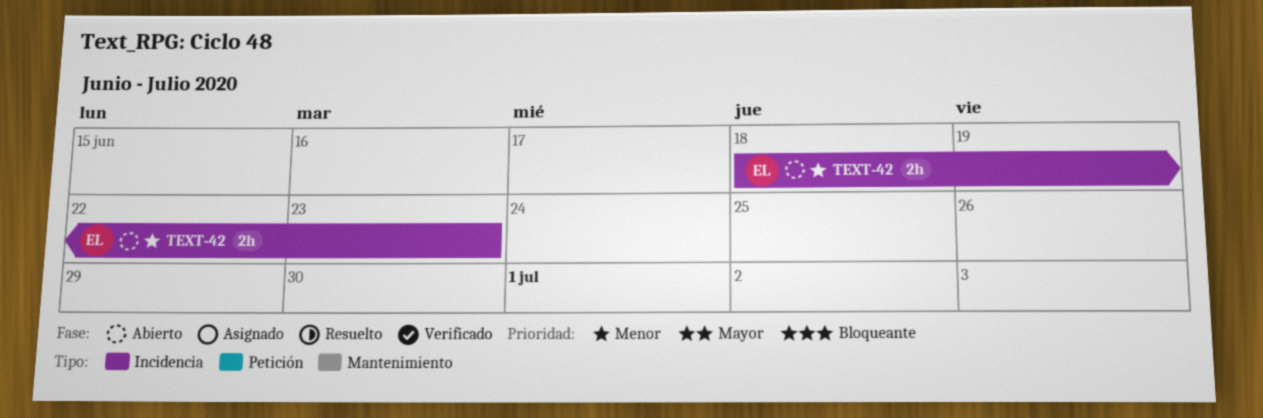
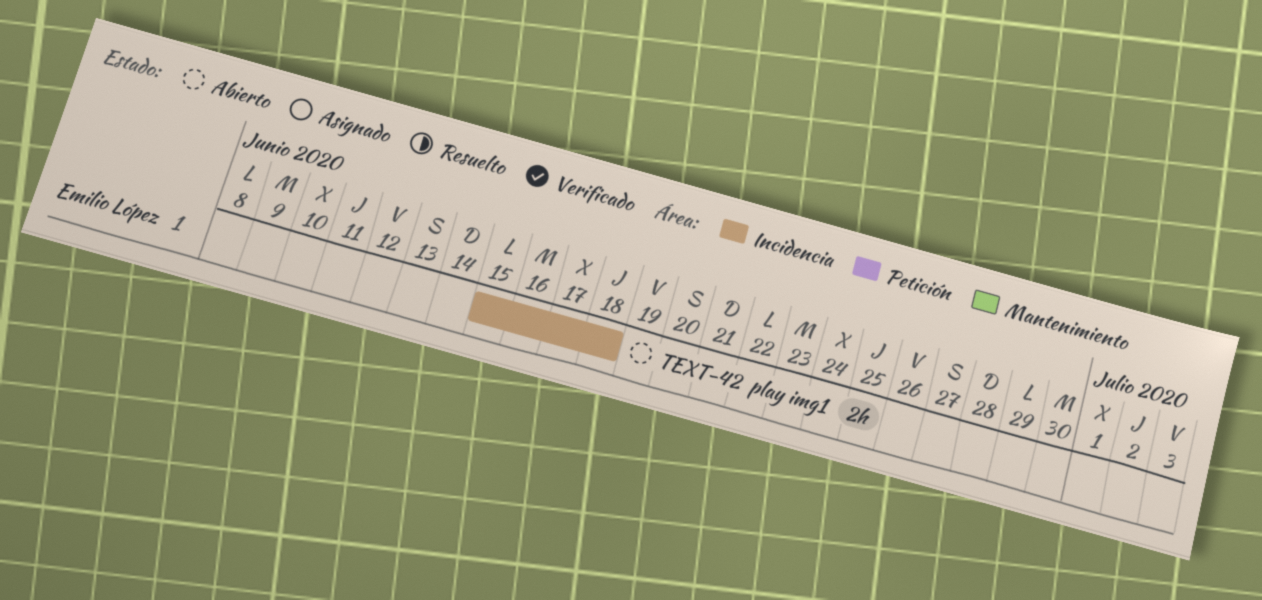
TEXT-42, start: Jun 18 -> Jun 15
TEXT-42, due: Jun 23 -> Jun 18

